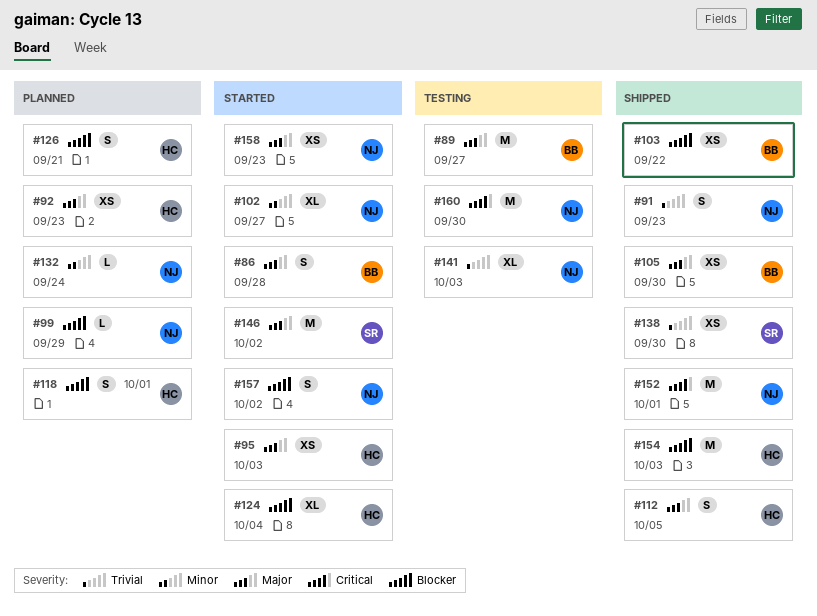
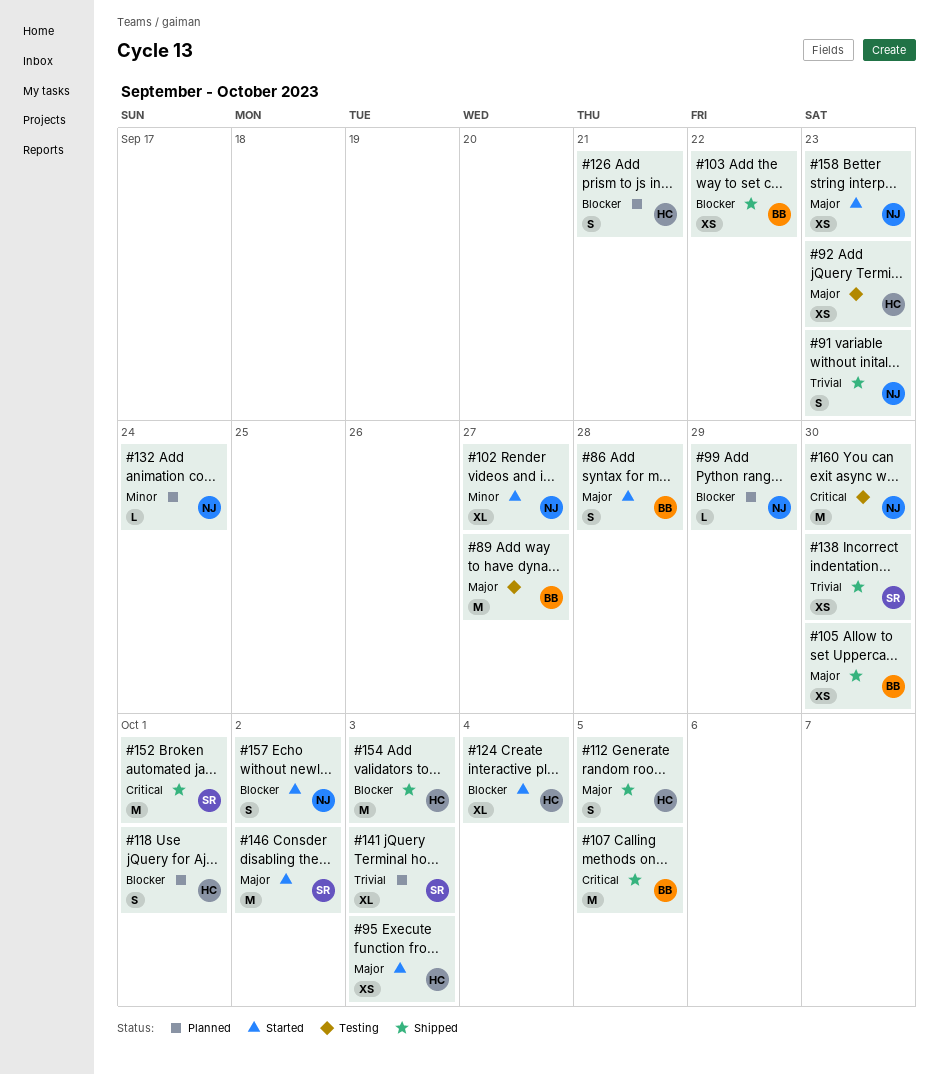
#92, status: Planned -> Testing
#107: none -> present
#141, status: Testing -> Planned
#141, owner: NJ -> SR
#152, owner: NJ -> SR

